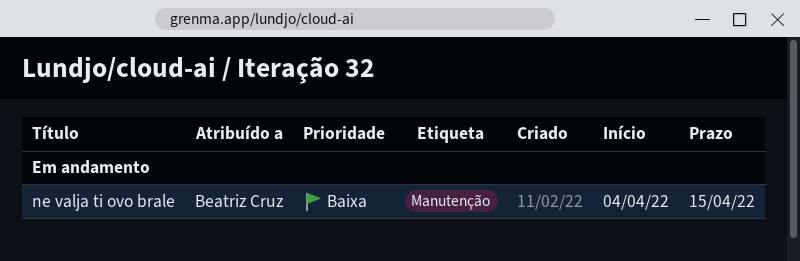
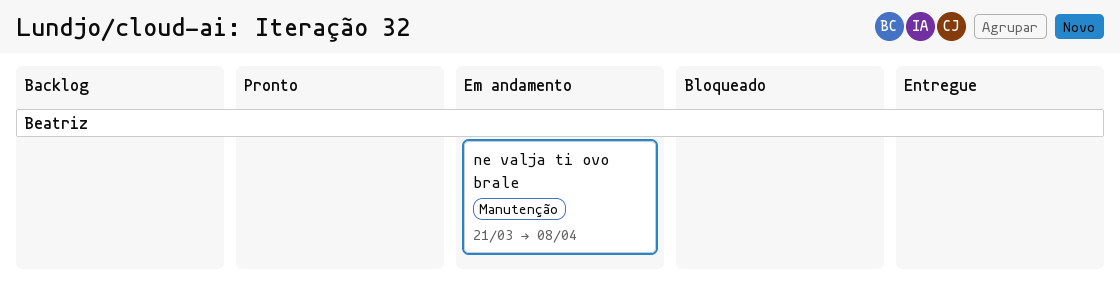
ne valja ti ovo brale, start: Apr 4 -> Mar 21
ne valja ti ovo brale, due: Apr 15 -> Apr 8

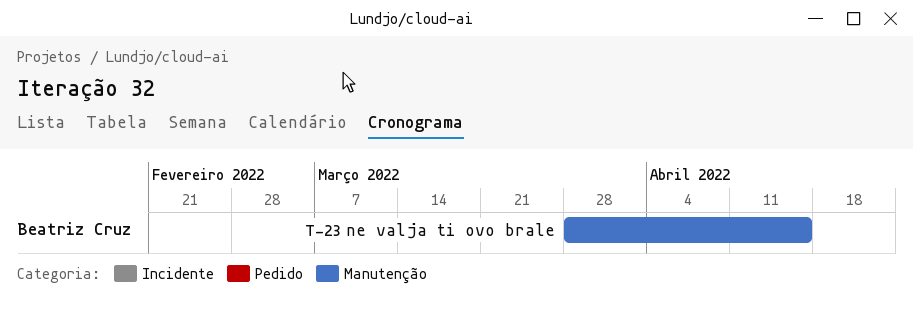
ne valja ti ovo brale, start: Mar 21 -> Mar 28
ne valja ti ovo brale, due: Apr 8 -> Apr 15

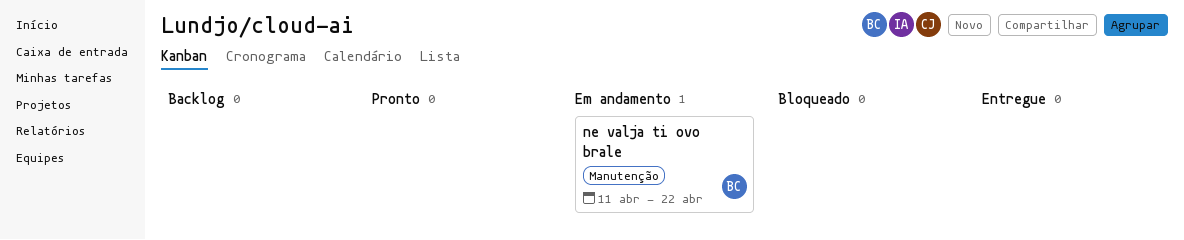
ne valja ti ovo brale, start: Mar 28 -> Apr 11
ne valja ti ovo brale, due: Apr 15 -> Apr 22

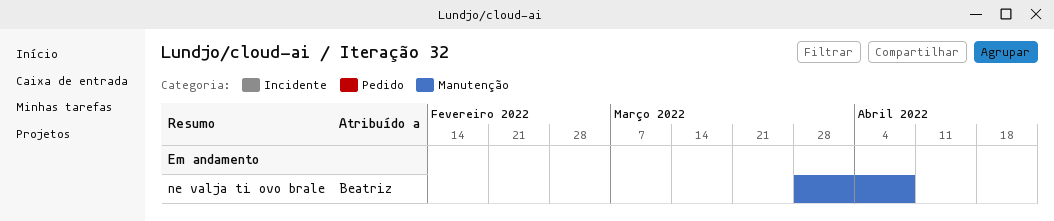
ne valja ti ovo brale, start: Apr 11 -> Mar 28
ne valja ti ovo brale, due: Apr 22 -> Apr 8

